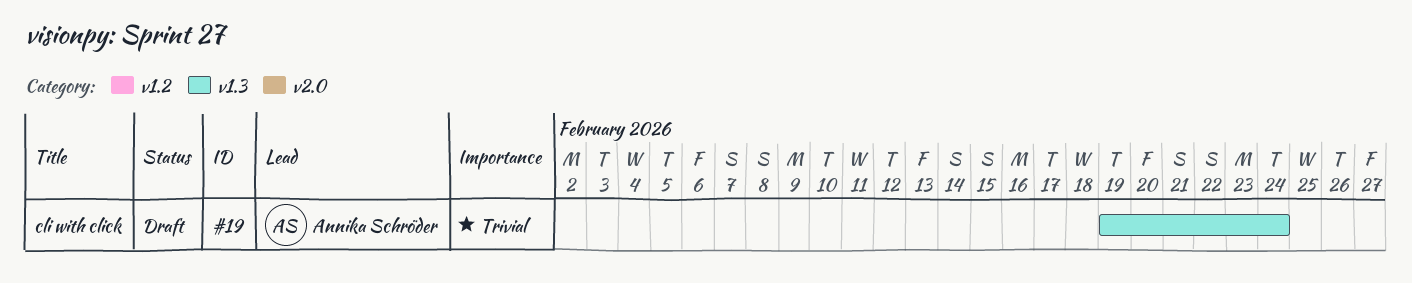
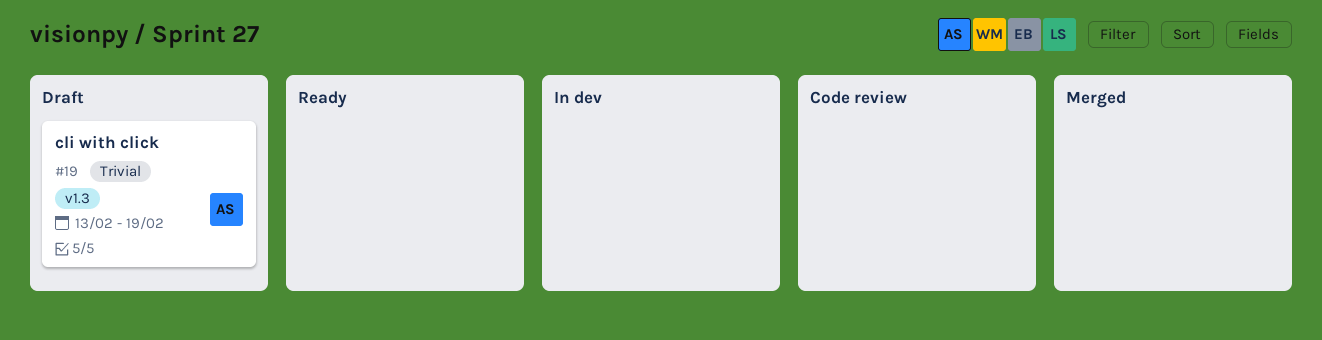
#19, start: Feb 19 -> Feb 13
#19, due: Feb 24 -> Feb 19

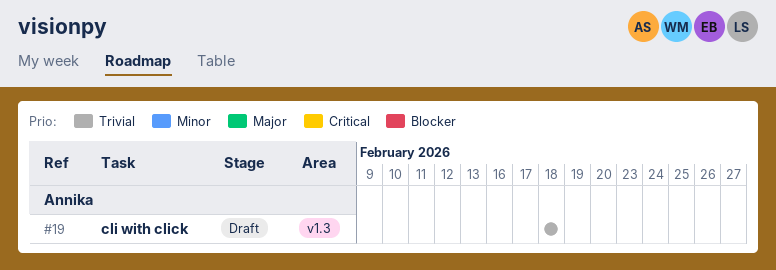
#19, start: Feb 13 -> Feb 18
#19, due: Feb 19 -> Feb 18

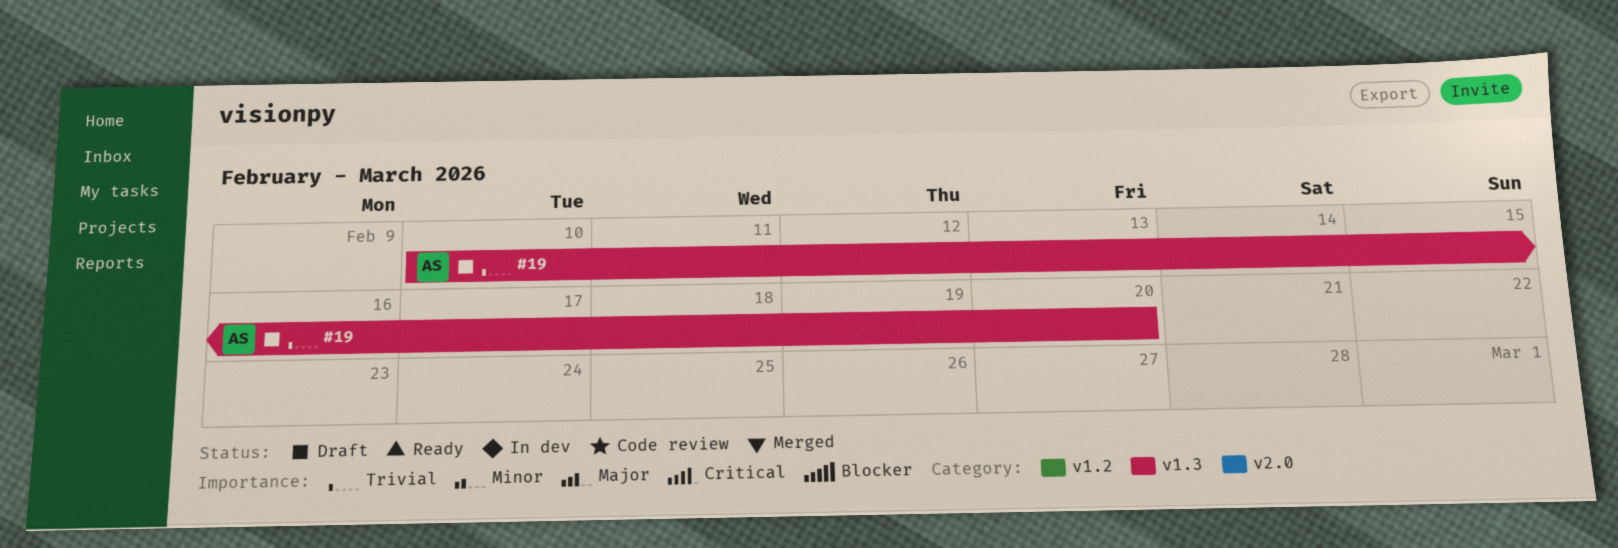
#19, start: Feb 18 -> Feb 10
#19, due: Feb 18 -> Feb 20

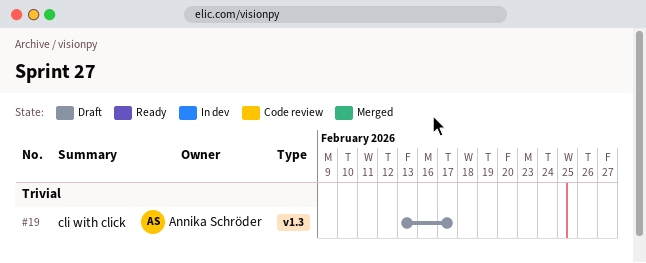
#19, start: Feb 10 -> Feb 13
#19, due: Feb 20 -> Feb 17

